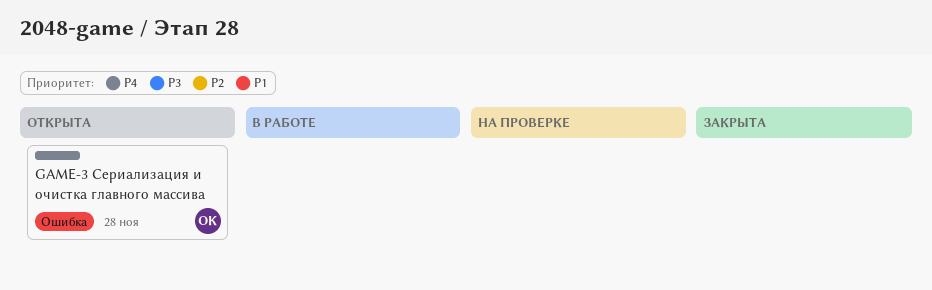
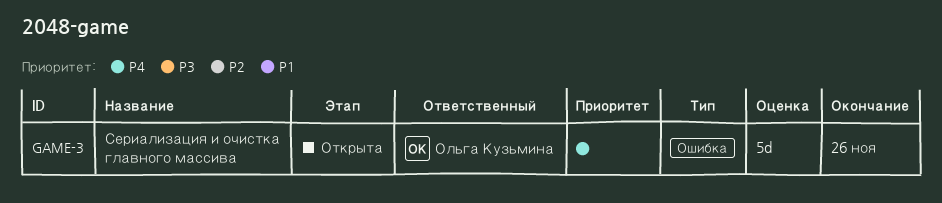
GAME-3, due: Nov 28 -> Nov 26

